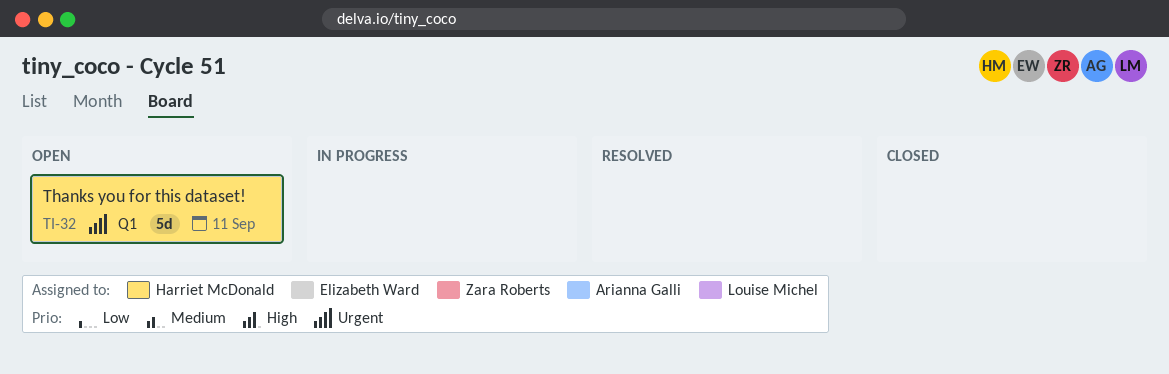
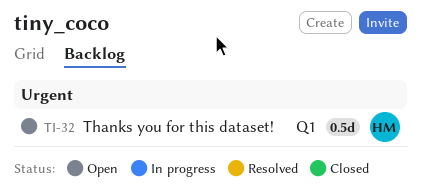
TI-32, estimate: 5d -> 0.5d

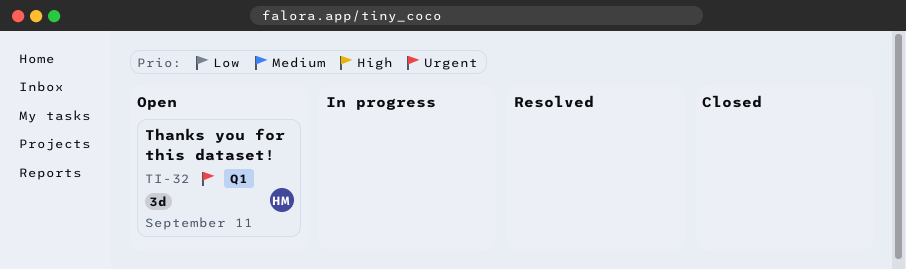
TI-32, estimate: 0.5d -> 3d

